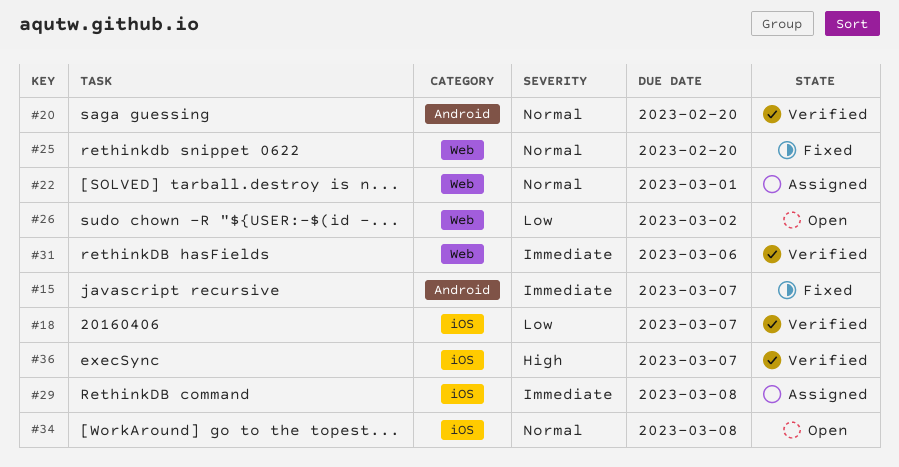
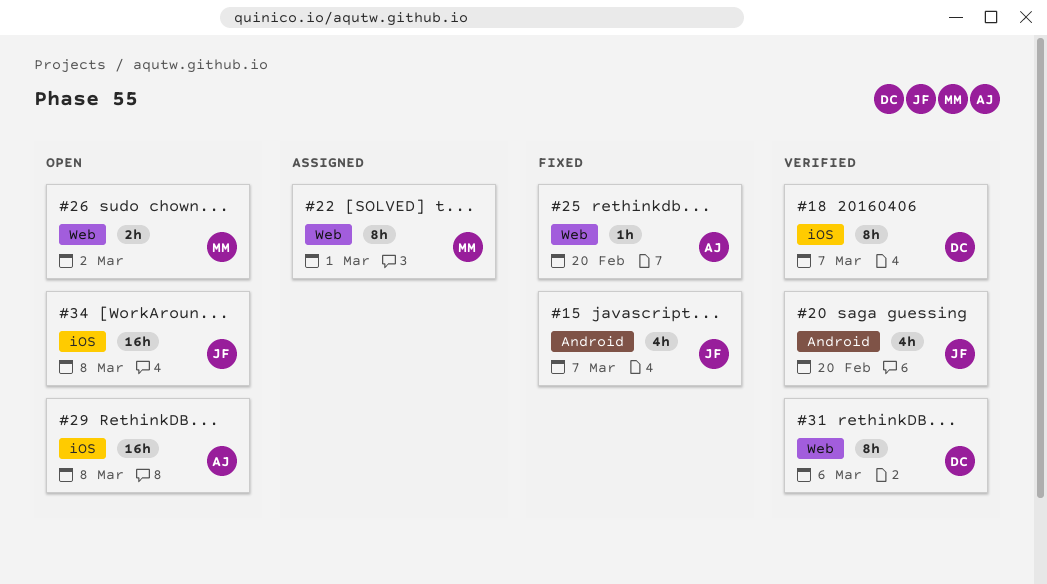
#29, status: Assigned -> Open
#36: present -> none

